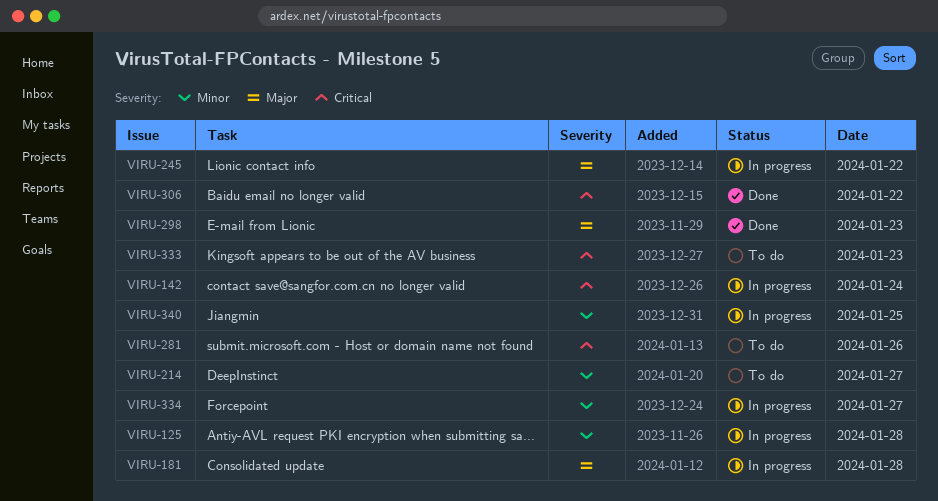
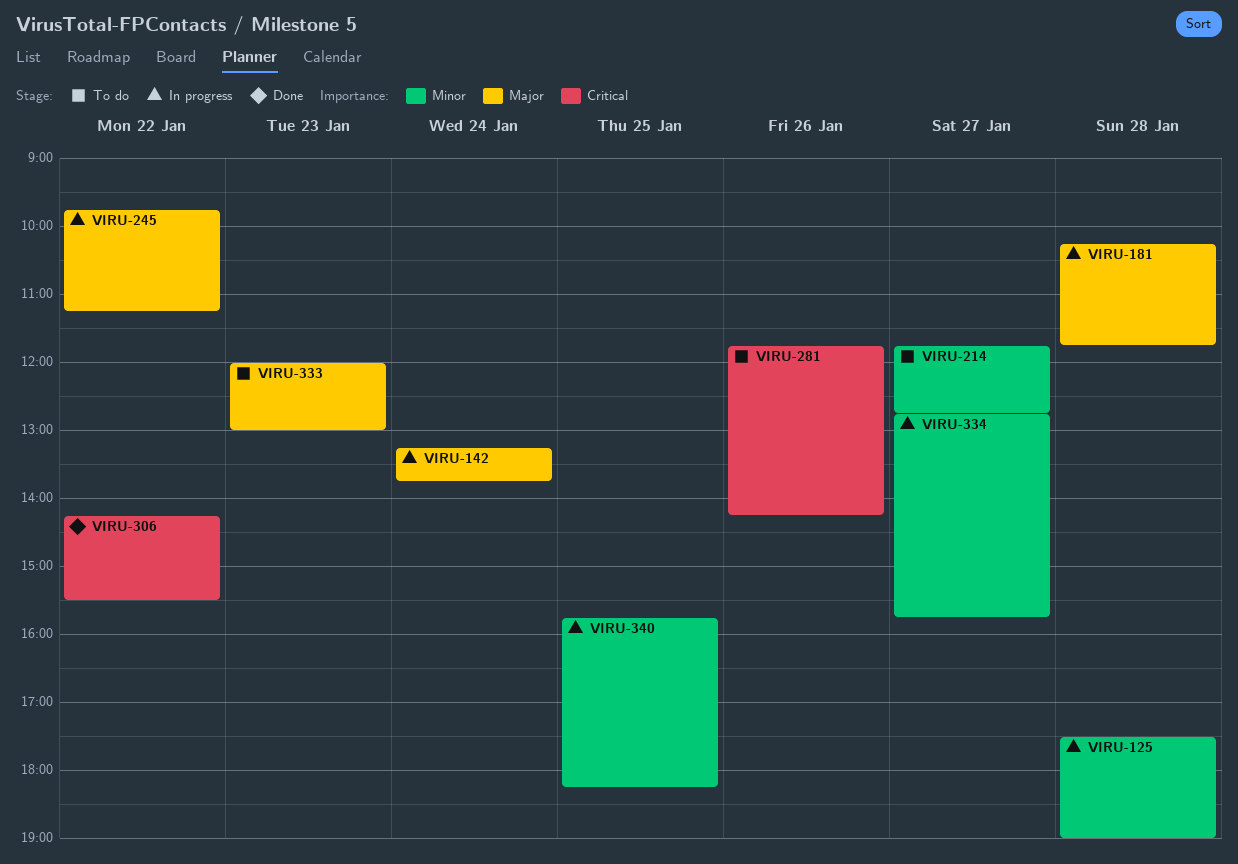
VIRU-142, priority: Critical -> Major
VIRU-298: present -> none
VIRU-333, priority: Critical -> Major

